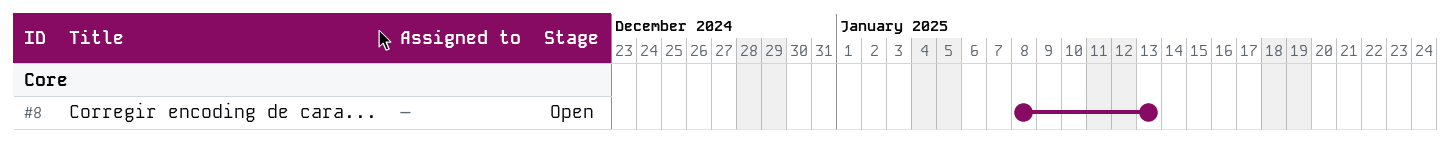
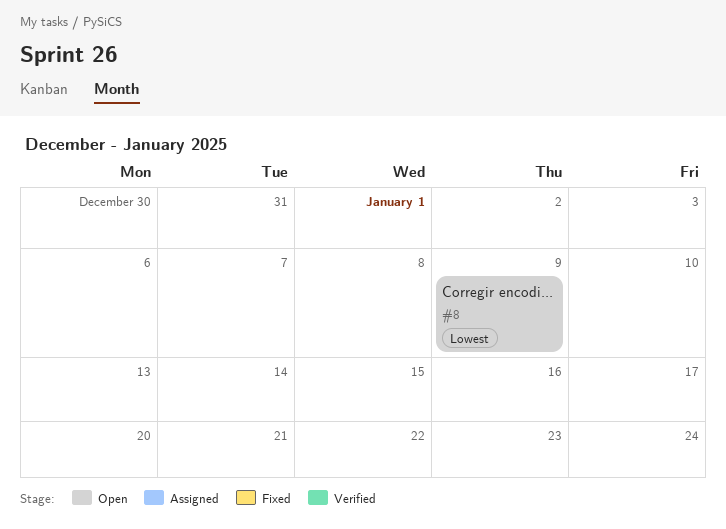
#8, due: Jan 13 -> Jan 9

